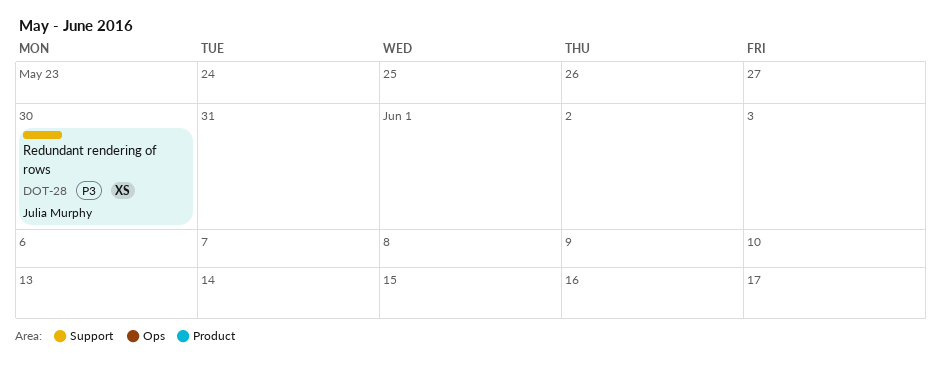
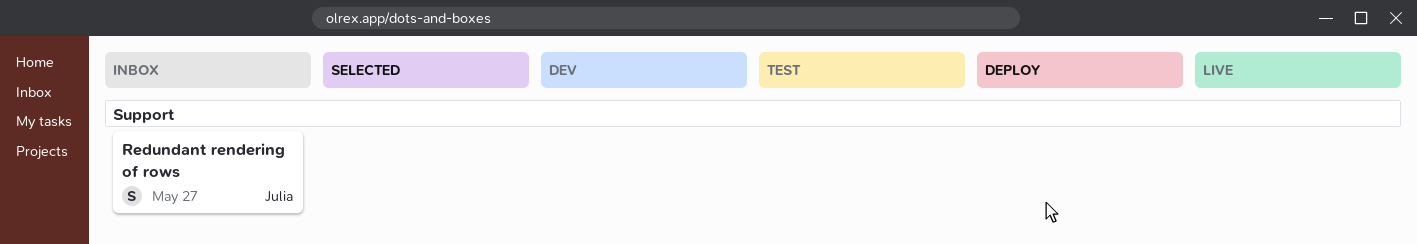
Redundant rendering of rows, estimate: XS -> S
Redundant rendering of rows, due: May 30 -> May 27

